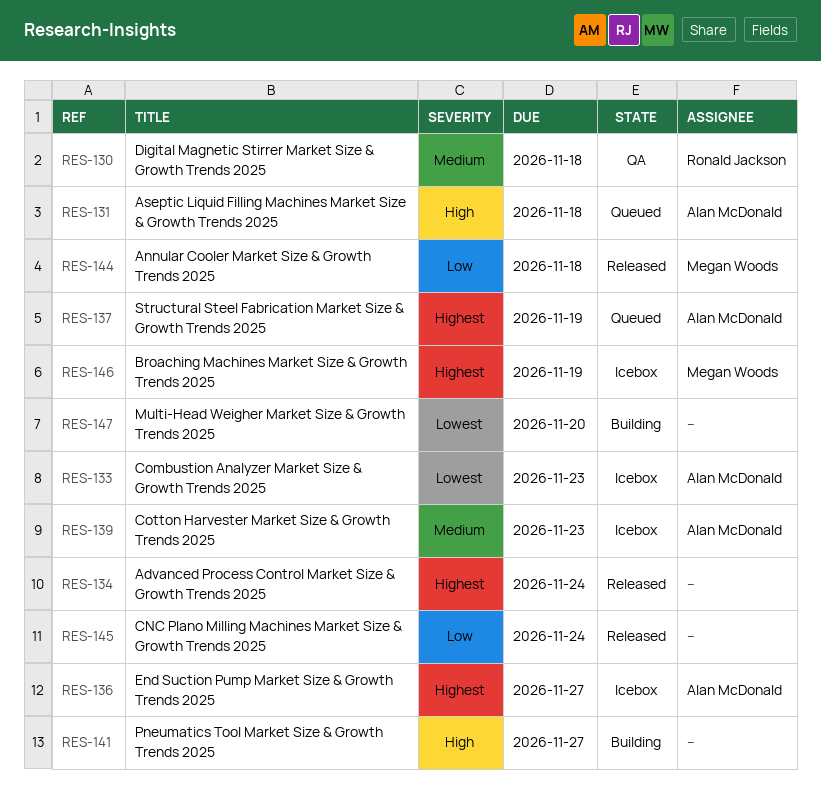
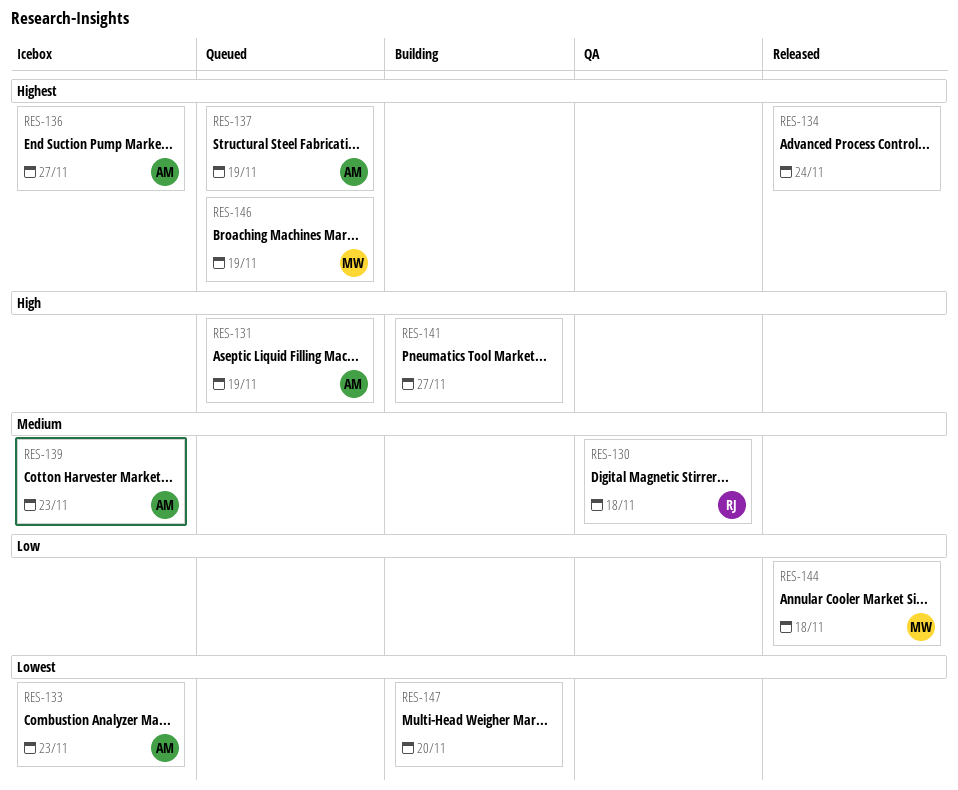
RES-131, due: Nov 18 -> Nov 19
RES-145: present -> none
RES-146, status: Icebox -> Queued

